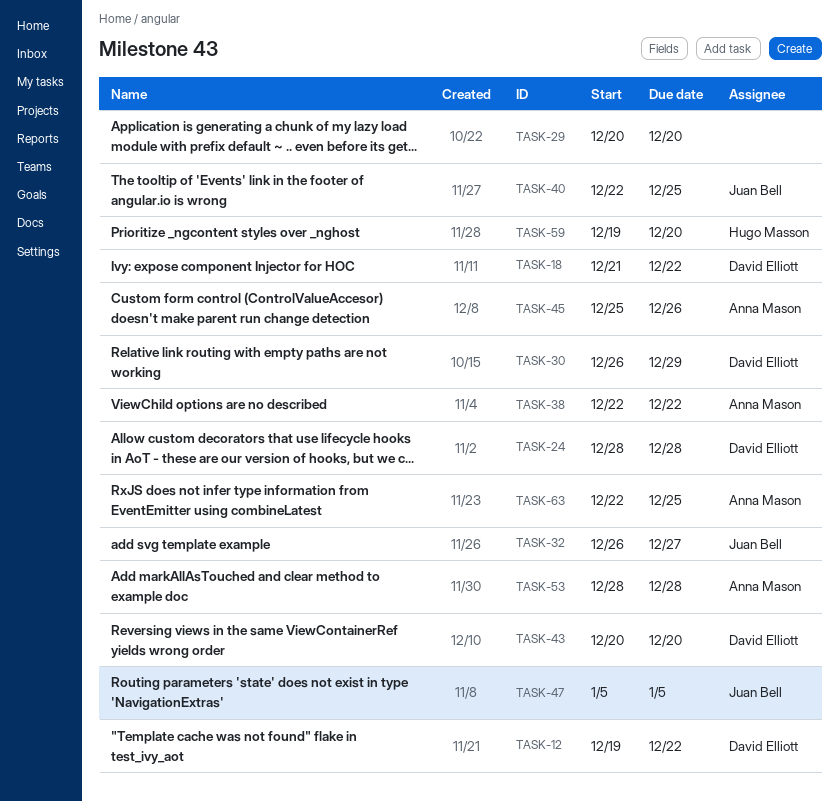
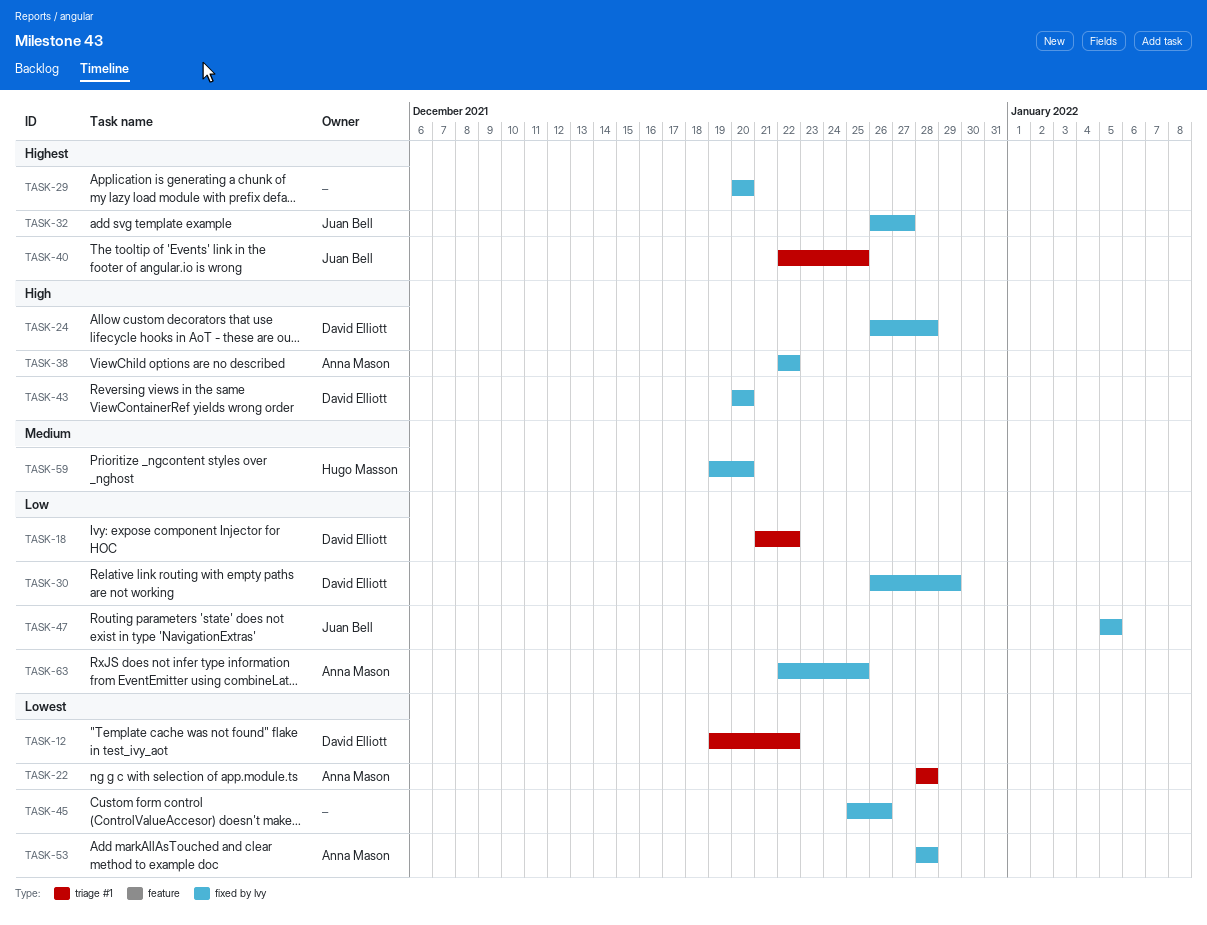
TASK-22: none -> present
TASK-24, start: Dec 28 -> Dec 26
TASK-45, owner: Anna Mason -> none

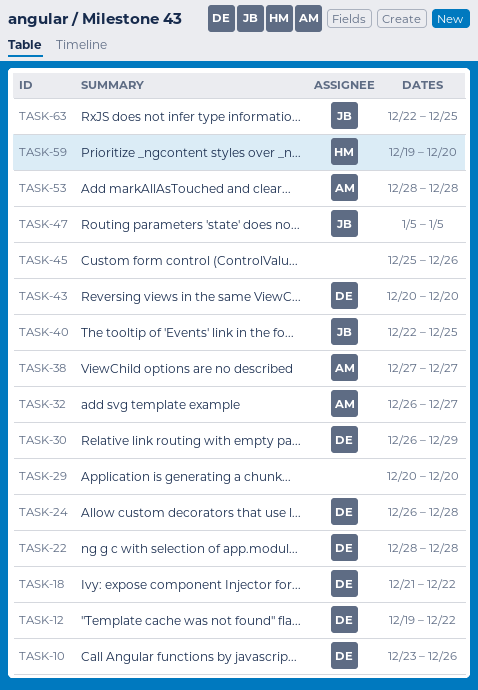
TASK-10: none -> present
TASK-22, owner: Anna Mason -> David Elliott
TASK-32, owner: Juan Bell -> Anna Mason
TASK-38, start: Dec 22 -> Dec 27
TASK-38, due: Dec 22 -> Dec 27
TASK-63, owner: Anna Mason -> Juan Bell

